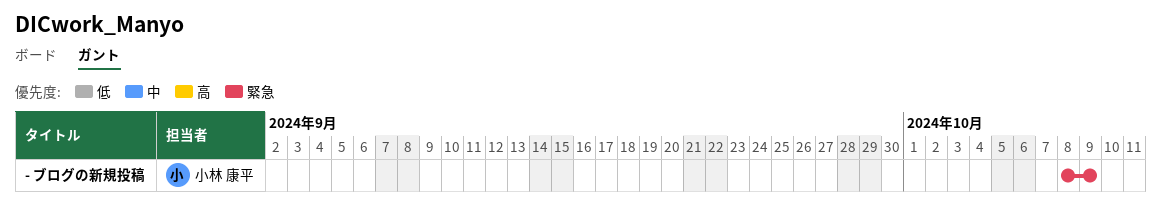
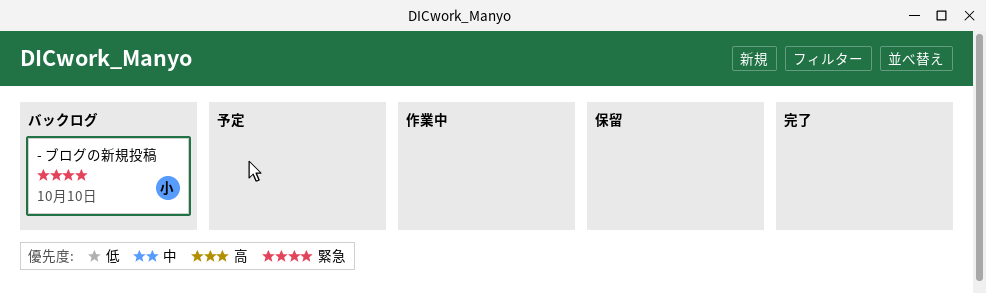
- ブログの新規投稿, due: Oct 9 -> Oct 10

